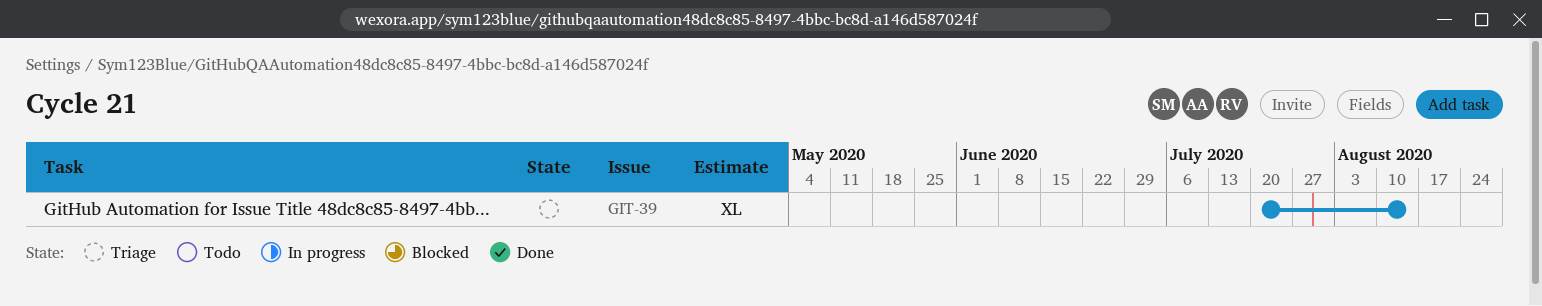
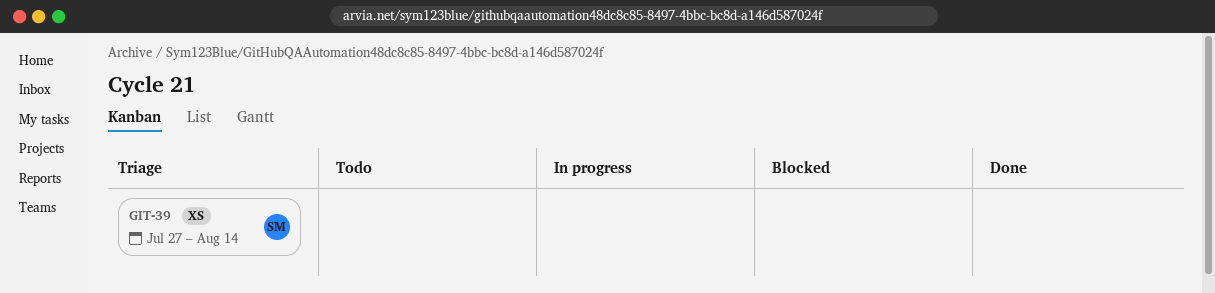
GIT-39, estimate: XL -> XS
GIT-39, start: Jul 20 -> Jul 27

